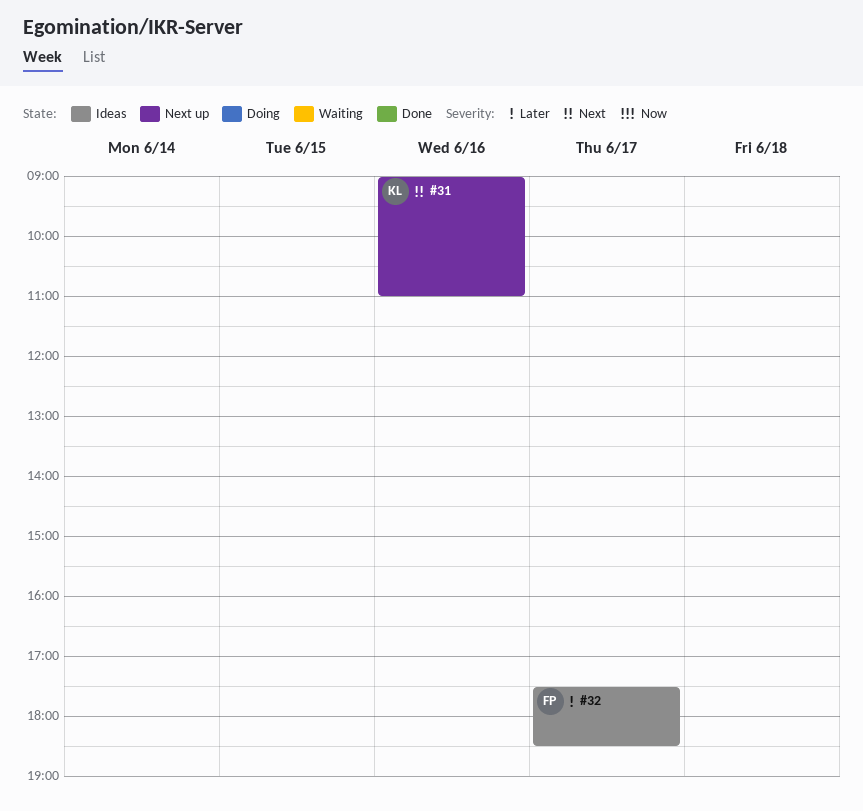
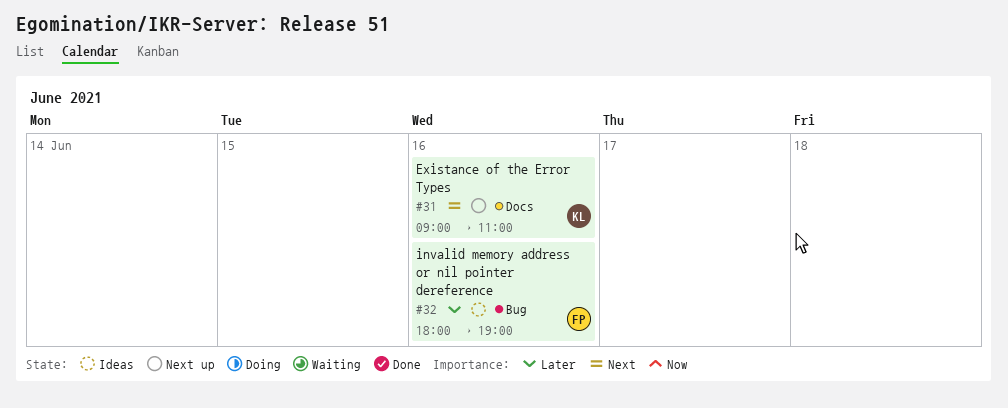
#32, day: Jun 17 -> Jun 16
#32, begins: 17:30 -> 18:00
#32, ends: 18:30 -> 19:00

